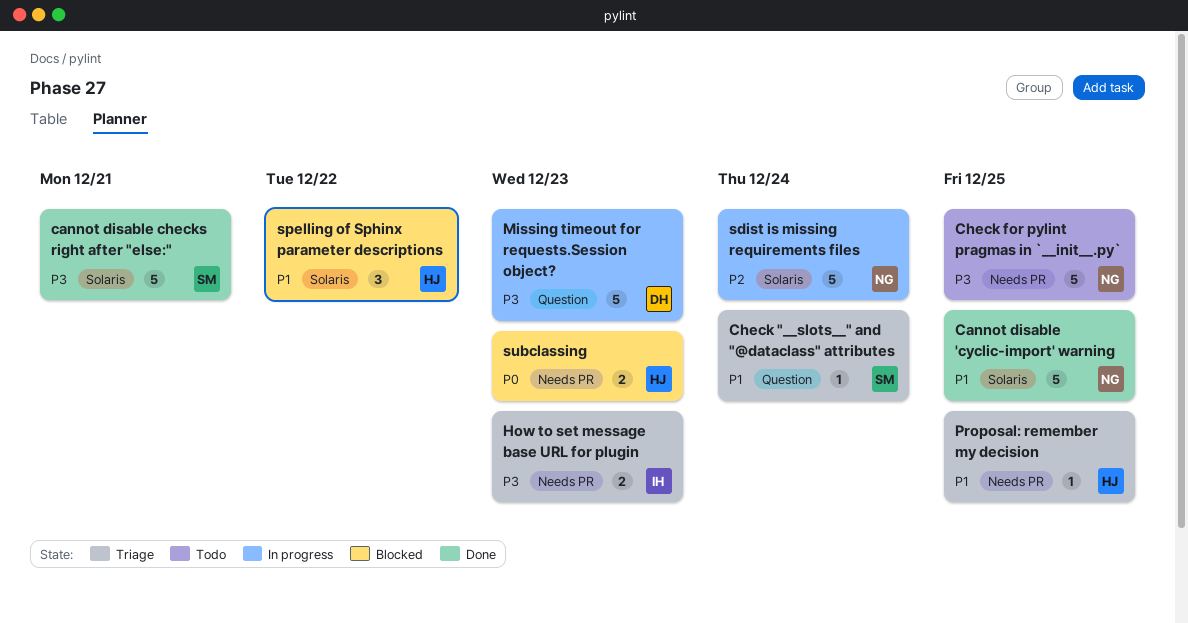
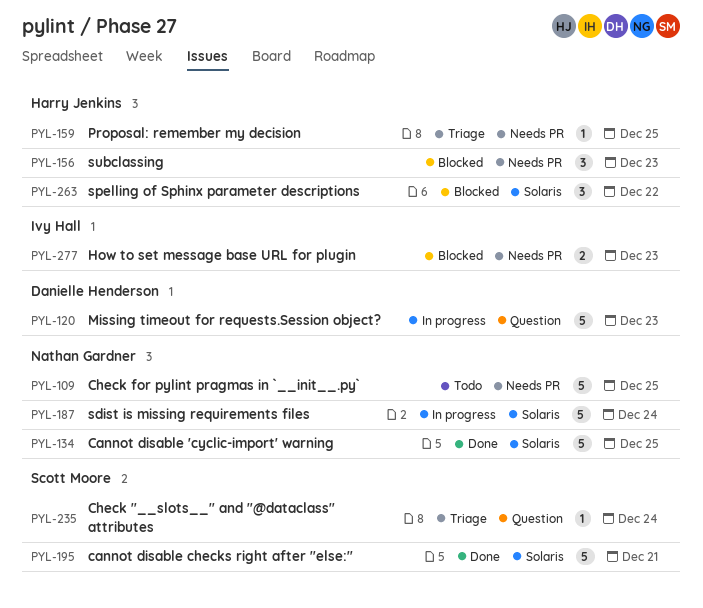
How to set message base URL for plugin, status: Triage -> Blocked
subclassing, estimate: 2 -> 3

